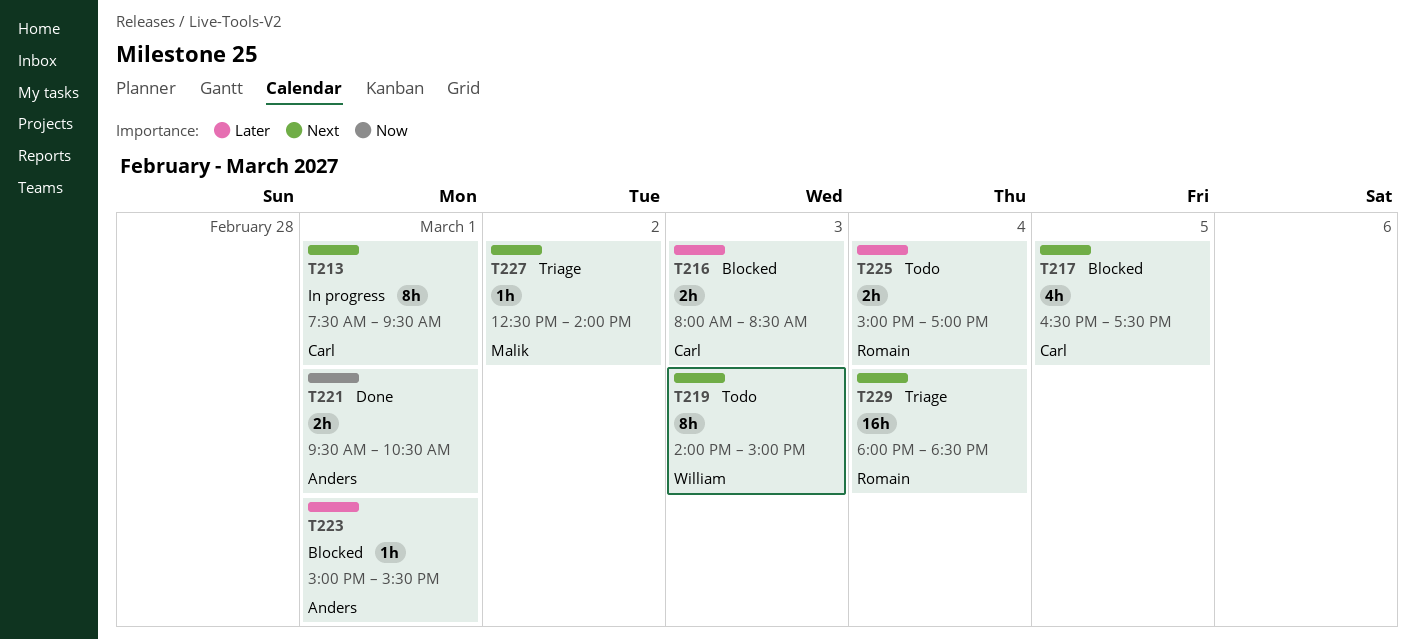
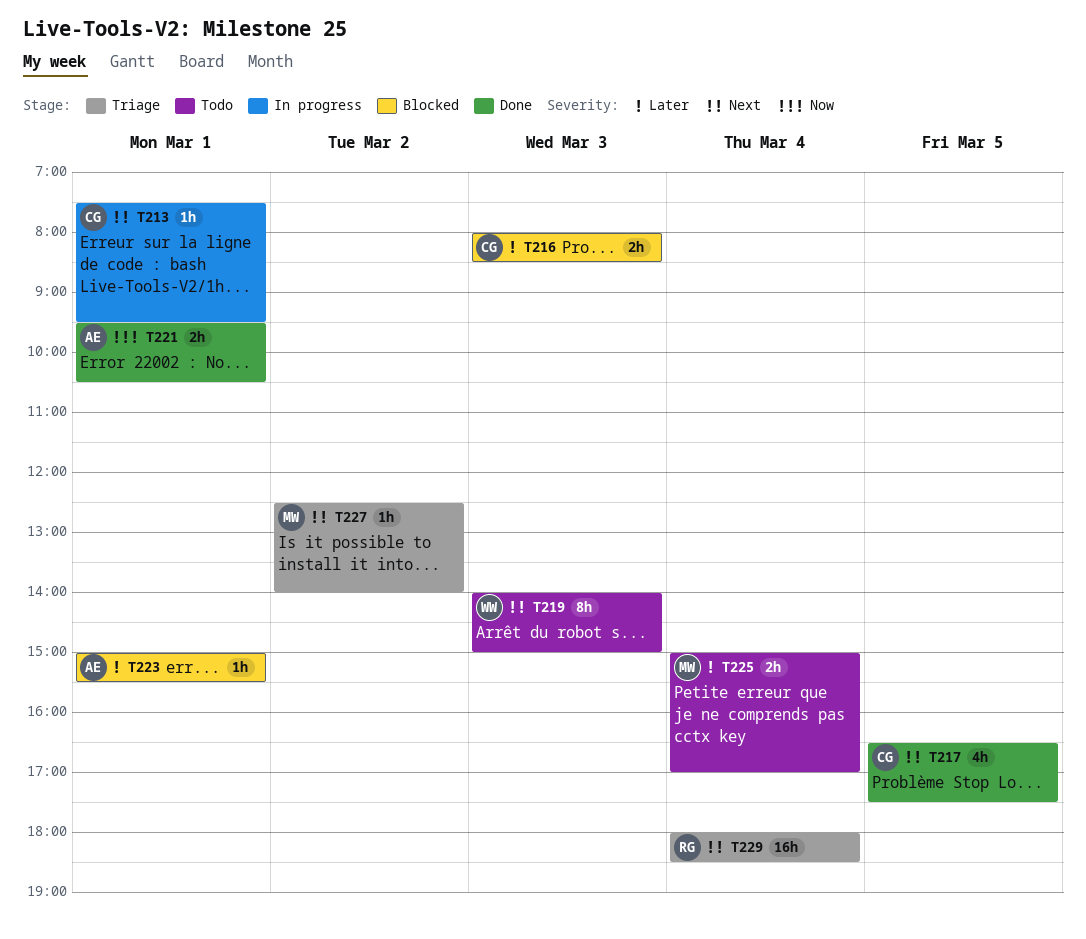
T213, estimate: 8h -> 1h
T217, status: Blocked -> Done
T225, owner: Romain -> Malik

